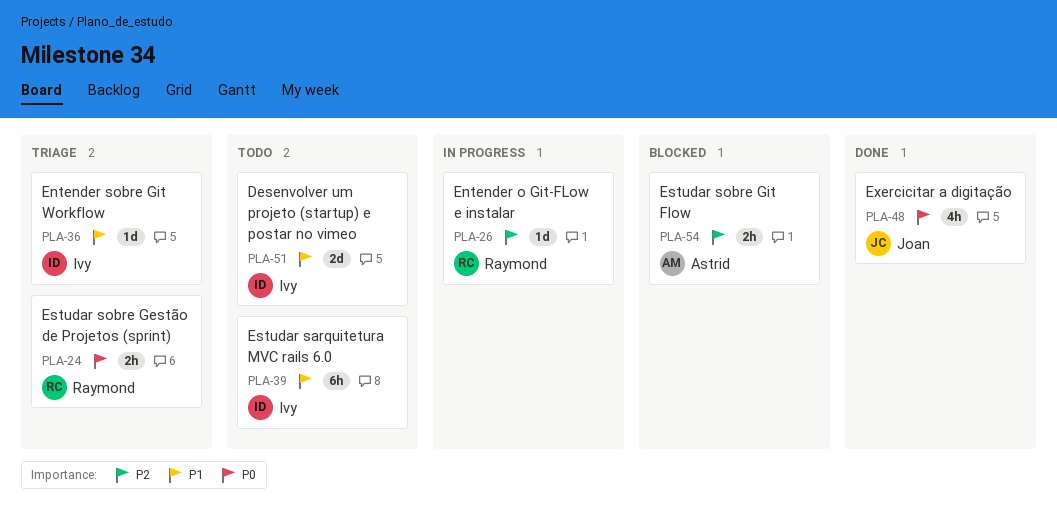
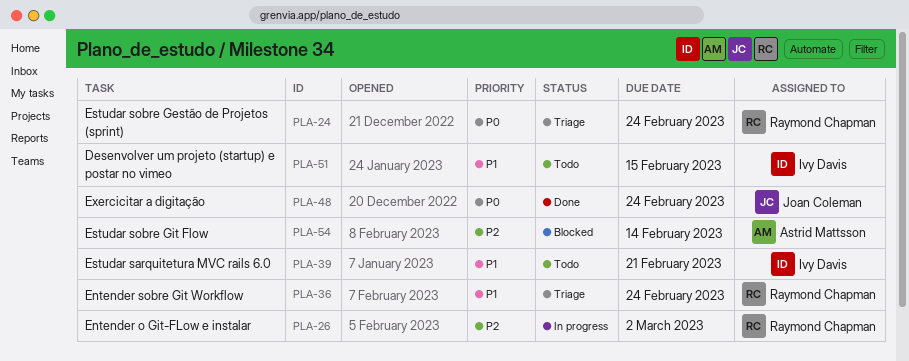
PLA-36, owner: Ivy Davis -> Raymond Chapman

